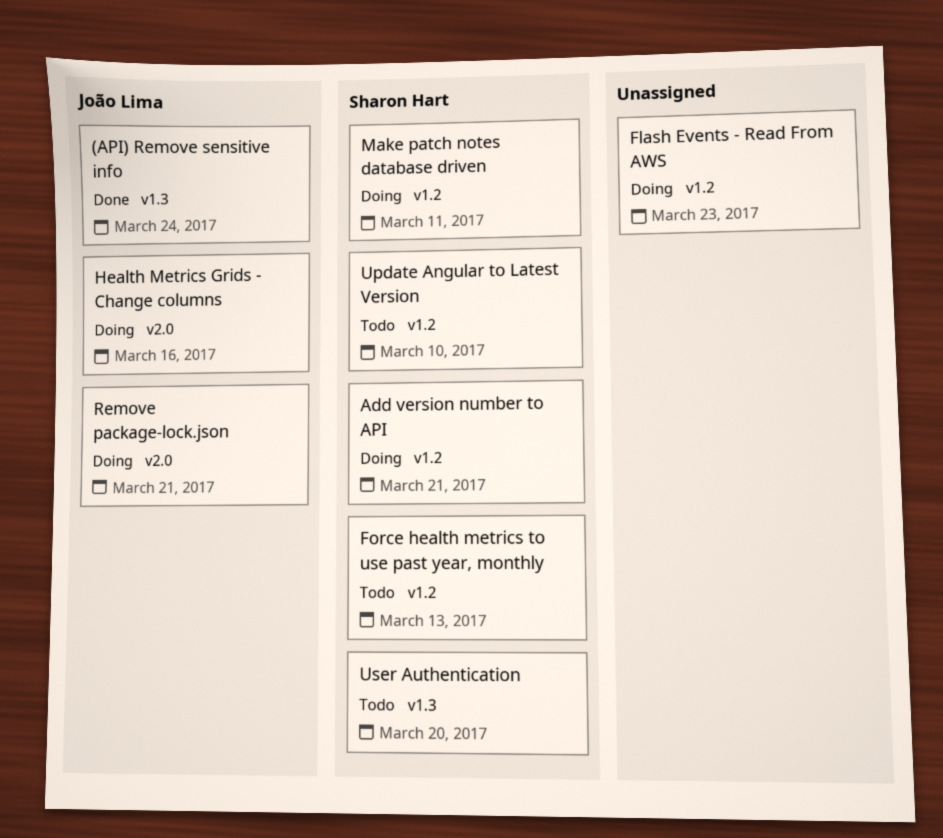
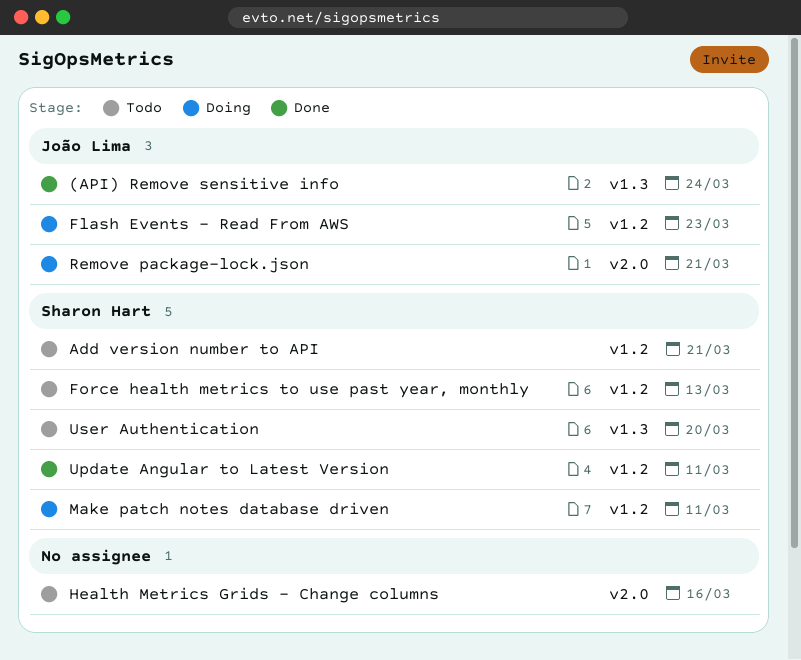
Add version number to API, status: Doing -> Todo
Flash Events - Read From AWS, owner: none -> João Lima
Health Metrics Grids - Change columns, status: Doing -> Todo
Health Metrics Grids - Change columns, owner: João Lima -> none
Update Angular to Latest Version, status: Todo -> Done
Update Angular to Latest Version, due: Mar 10 -> Mar 11

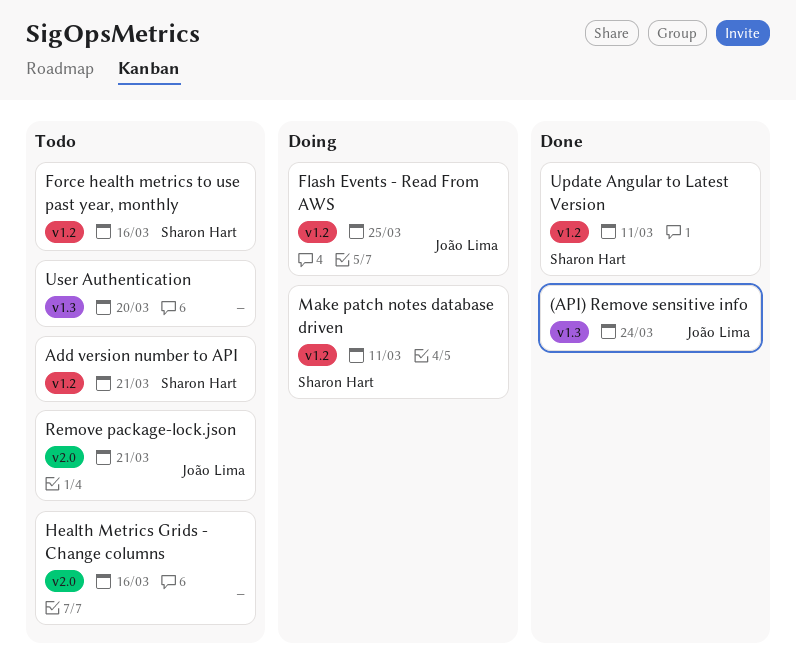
Flash Events - Read From AWS, due: Mar 23 -> Mar 25
Force health metrics to use past year, monthly, due: Mar 13 -> Mar 16
Remove package-lock.json, status: Doing -> Todo
User Authentication, owner: Sharon Hart -> none

